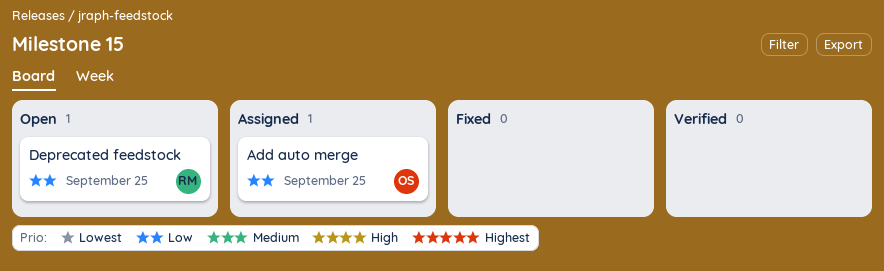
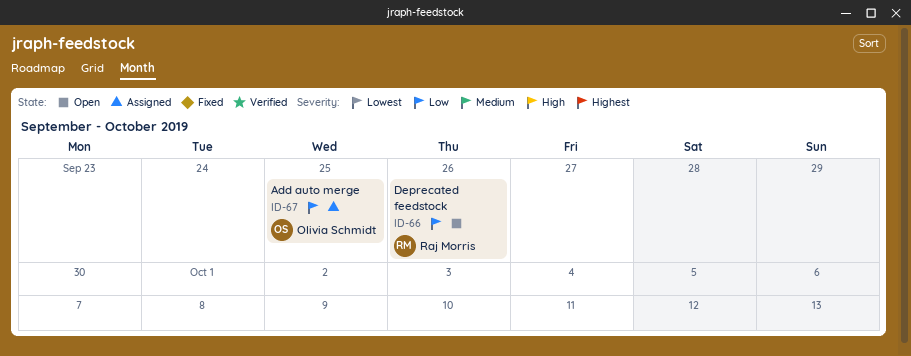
Deprecated feedstock, due: Sep 25 -> Sep 26

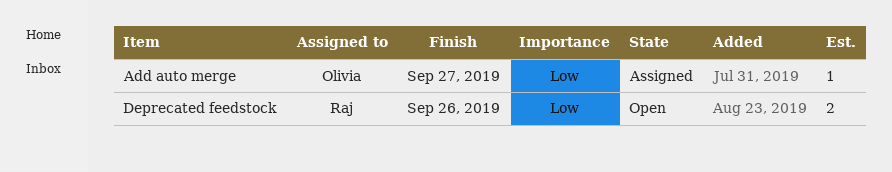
Add auto merge, due: Sep 25 -> Sep 27

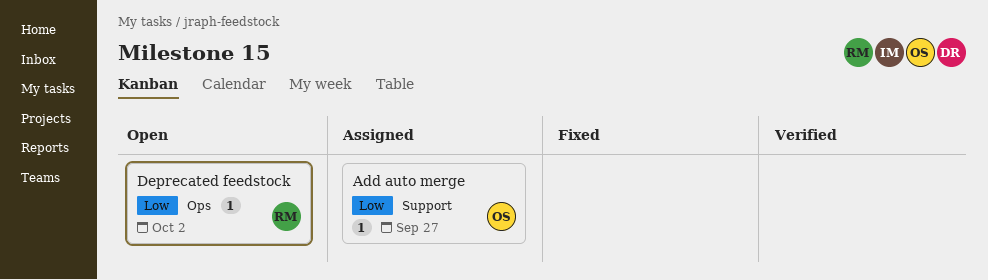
Deprecated feedstock, estimate: 2 -> 1
Deprecated feedstock, due: Sep 26 -> Oct 2

